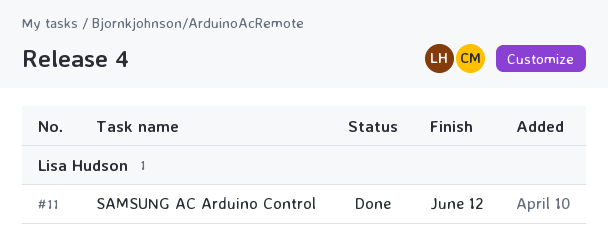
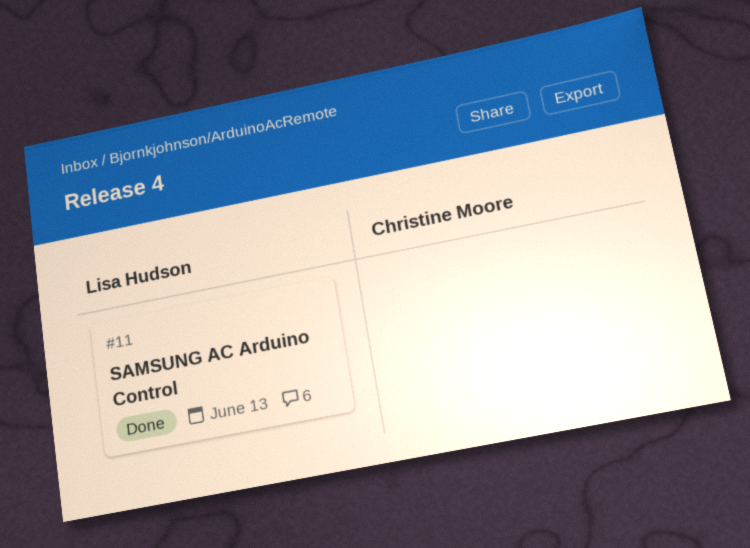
#11, due: Jun 12 -> Jun 13

